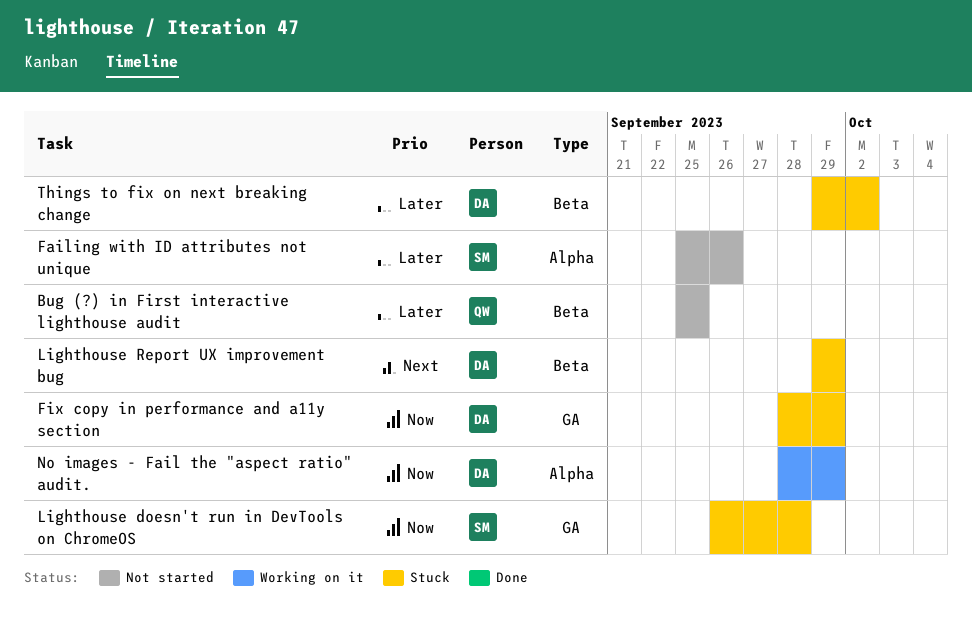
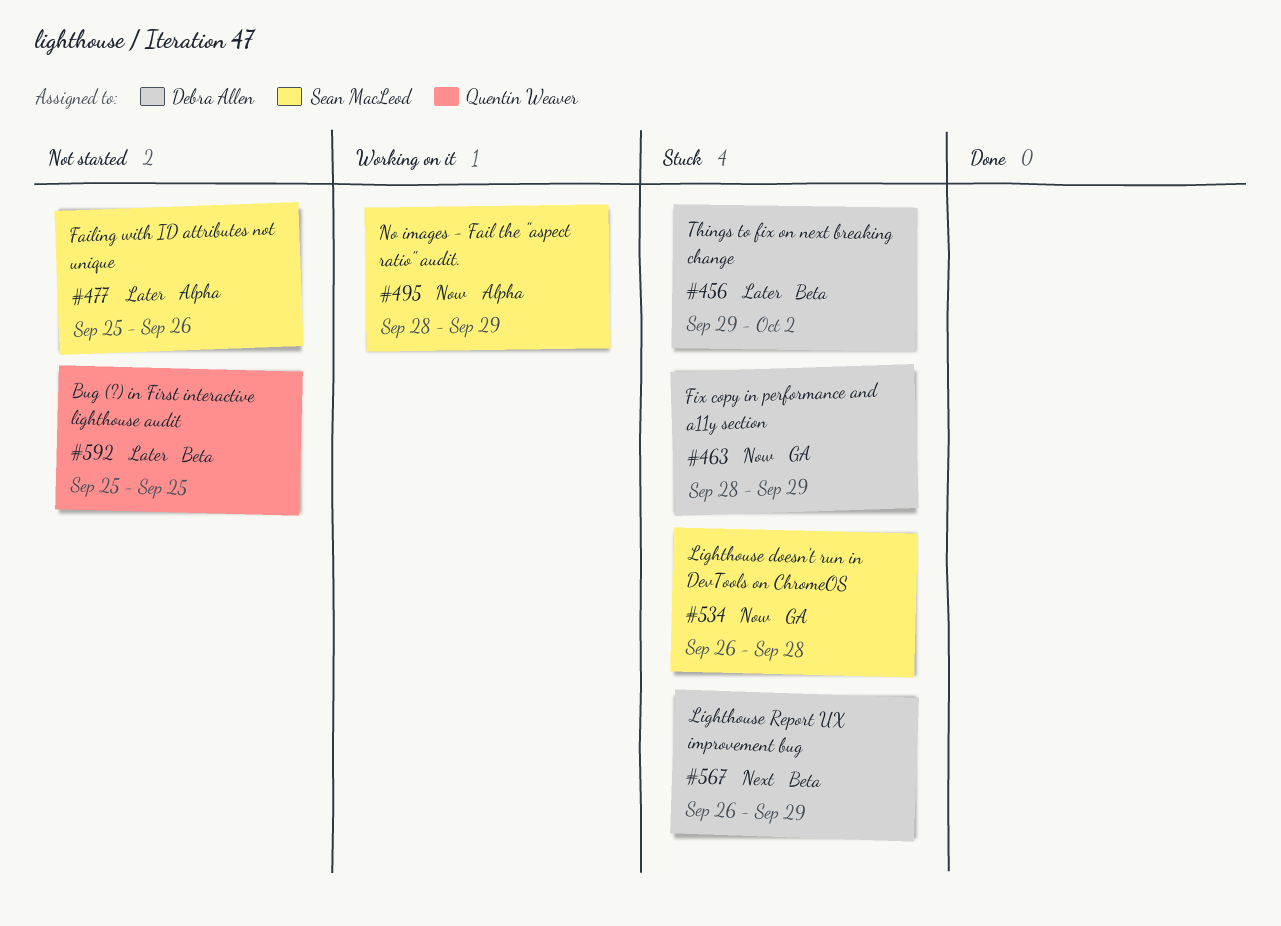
Lighthouse Report UX improvement bug, start: Sep 29 -> Sep 26
No images - Fail the "aspect ratio" audit., owner: Debra Allen -> Sean MacLeod

